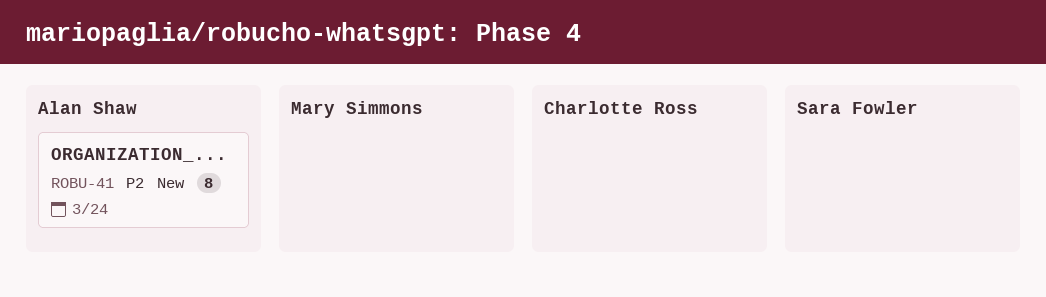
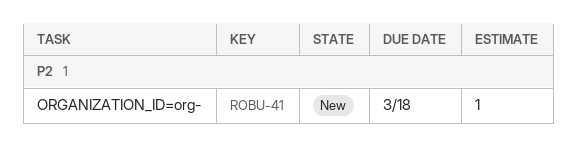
ROBU-41, estimate: 8 -> 1
ROBU-41, due: Mar 24 -> Mar 18

